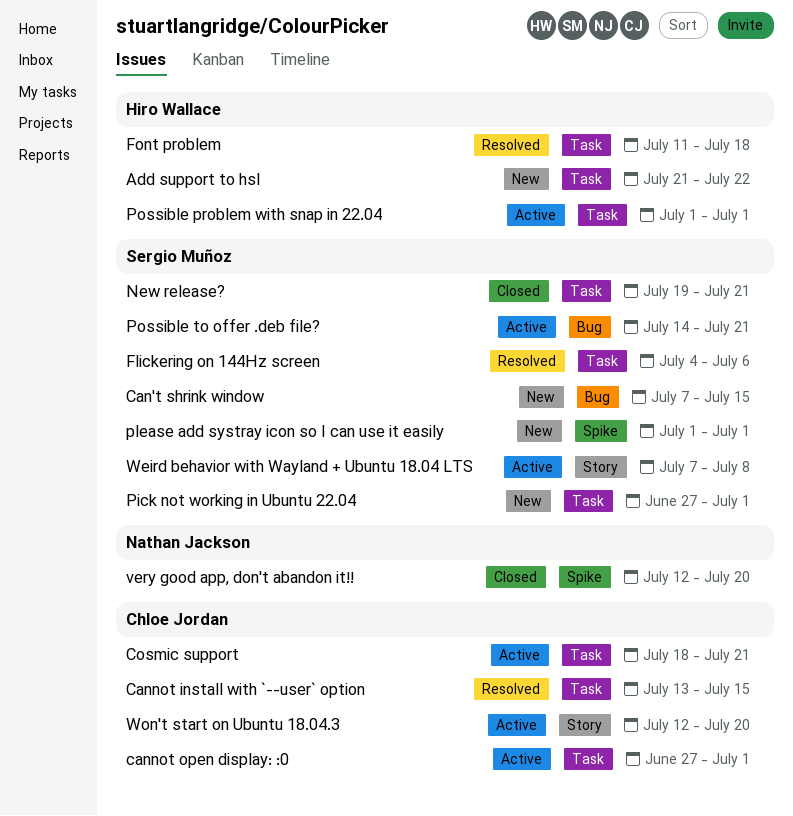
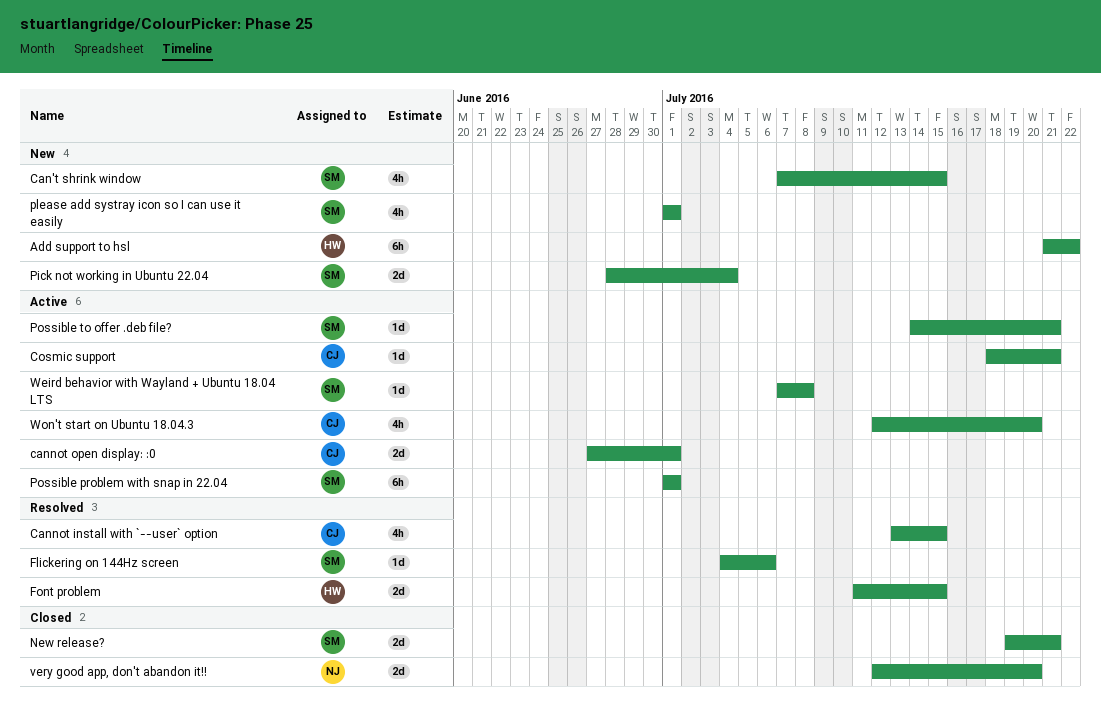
Font problem, due: Jul 18 -> Jul 15
Pick not working in Ubuntu 22.04, start: Jun 27 -> Jun 28
Pick not working in Ubuntu 22.04, due: Jul 1 -> Jul 4
Possible problem with snap in 22.04, owner: Hiro Wallace -> Sergio Muñoz

